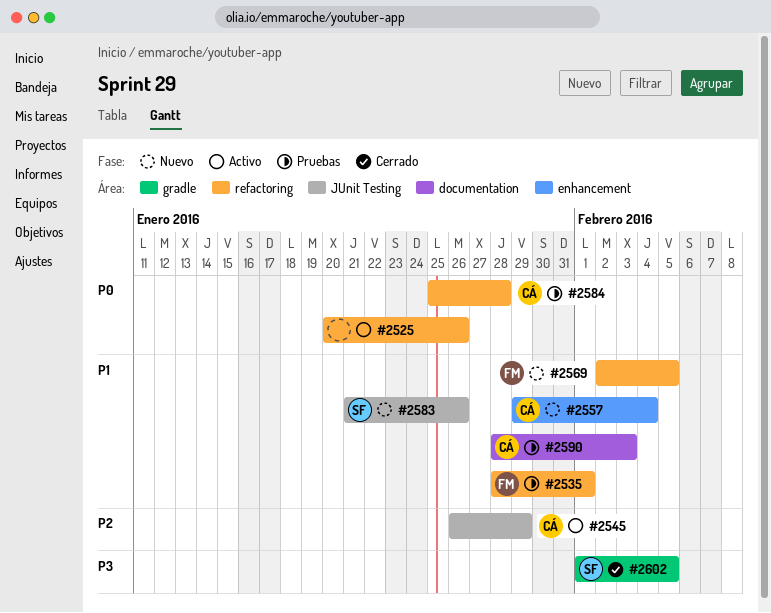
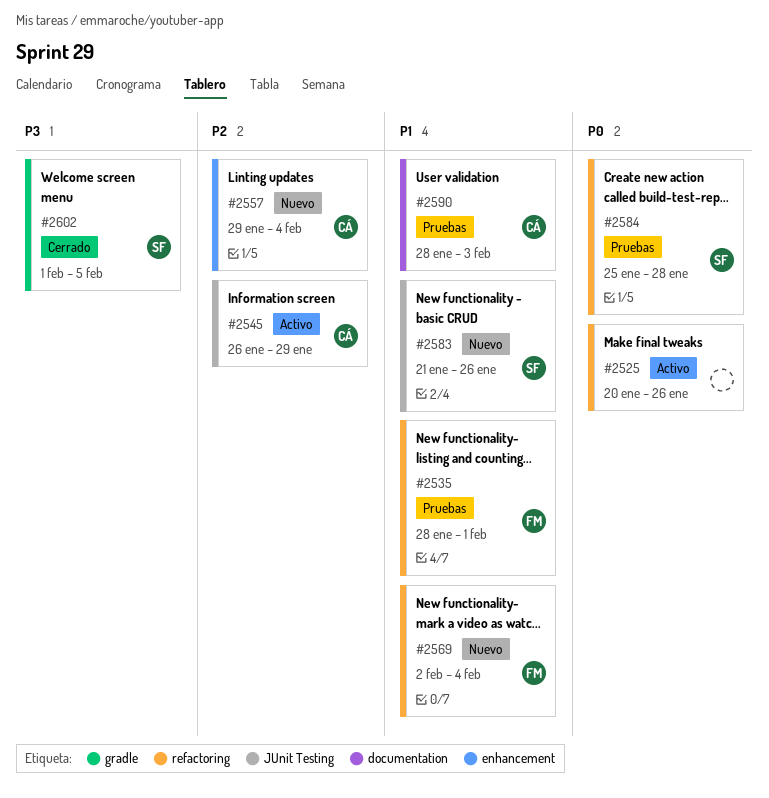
#2557, priority: P1 -> P2
#2569, due: Feb 5 -> Feb 4
#2584, owner: CÁ -> SF

